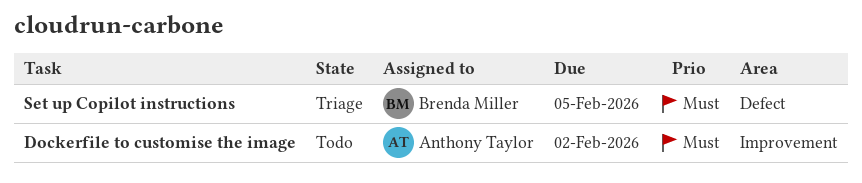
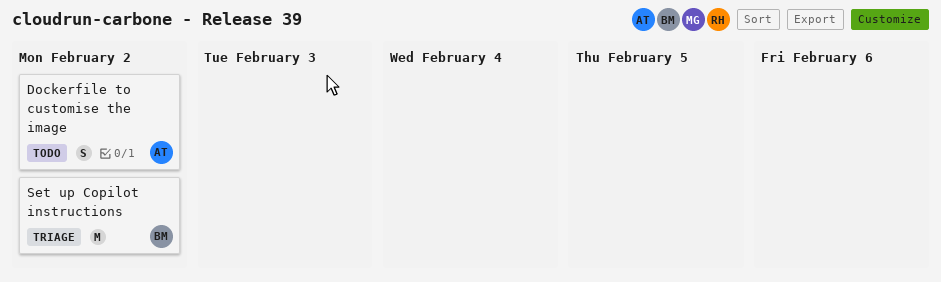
Set up Copilot instructions, due: Feb 5 -> Feb 2

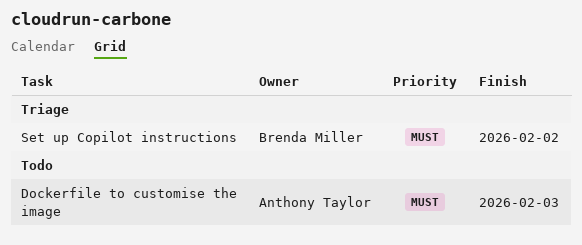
Dockerfile to customise the image, due: Feb 2 -> Feb 3

